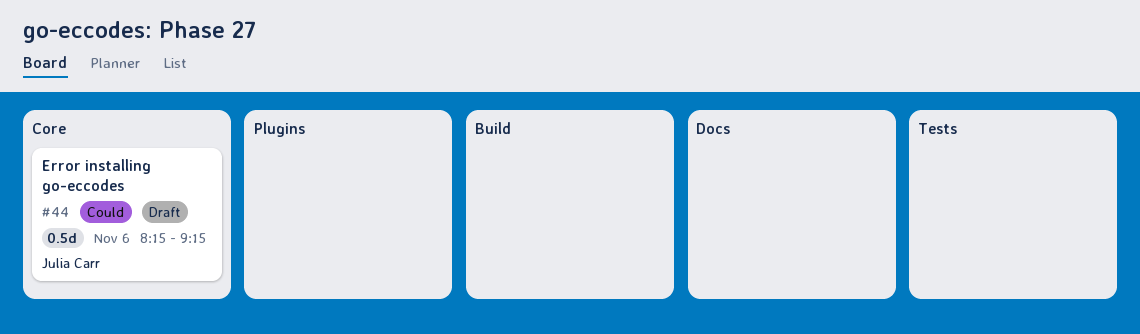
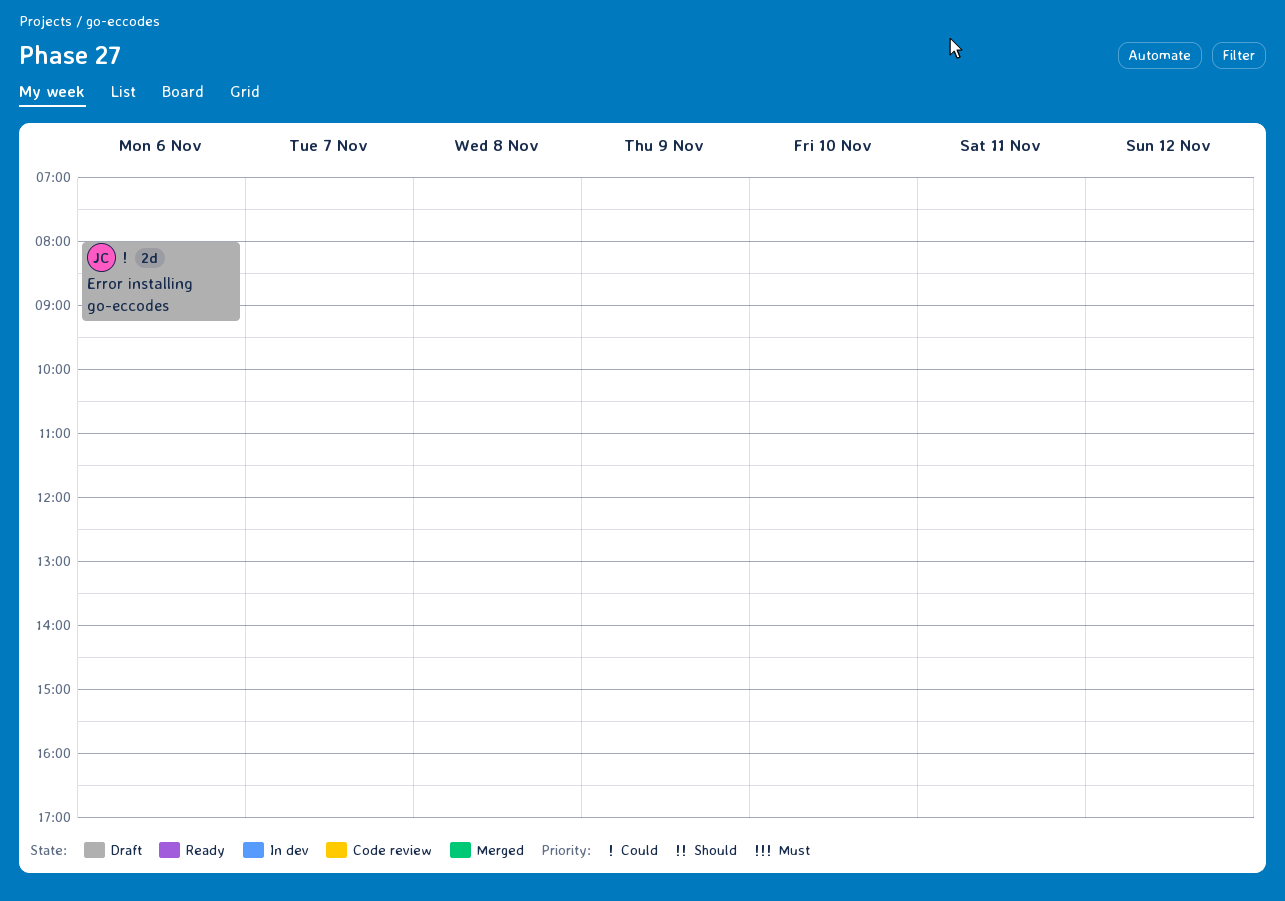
Error installing go-eccodes, estimate: 0.5d -> 2d
Error installing go-eccodes, begins: 08:15 -> 08:00

